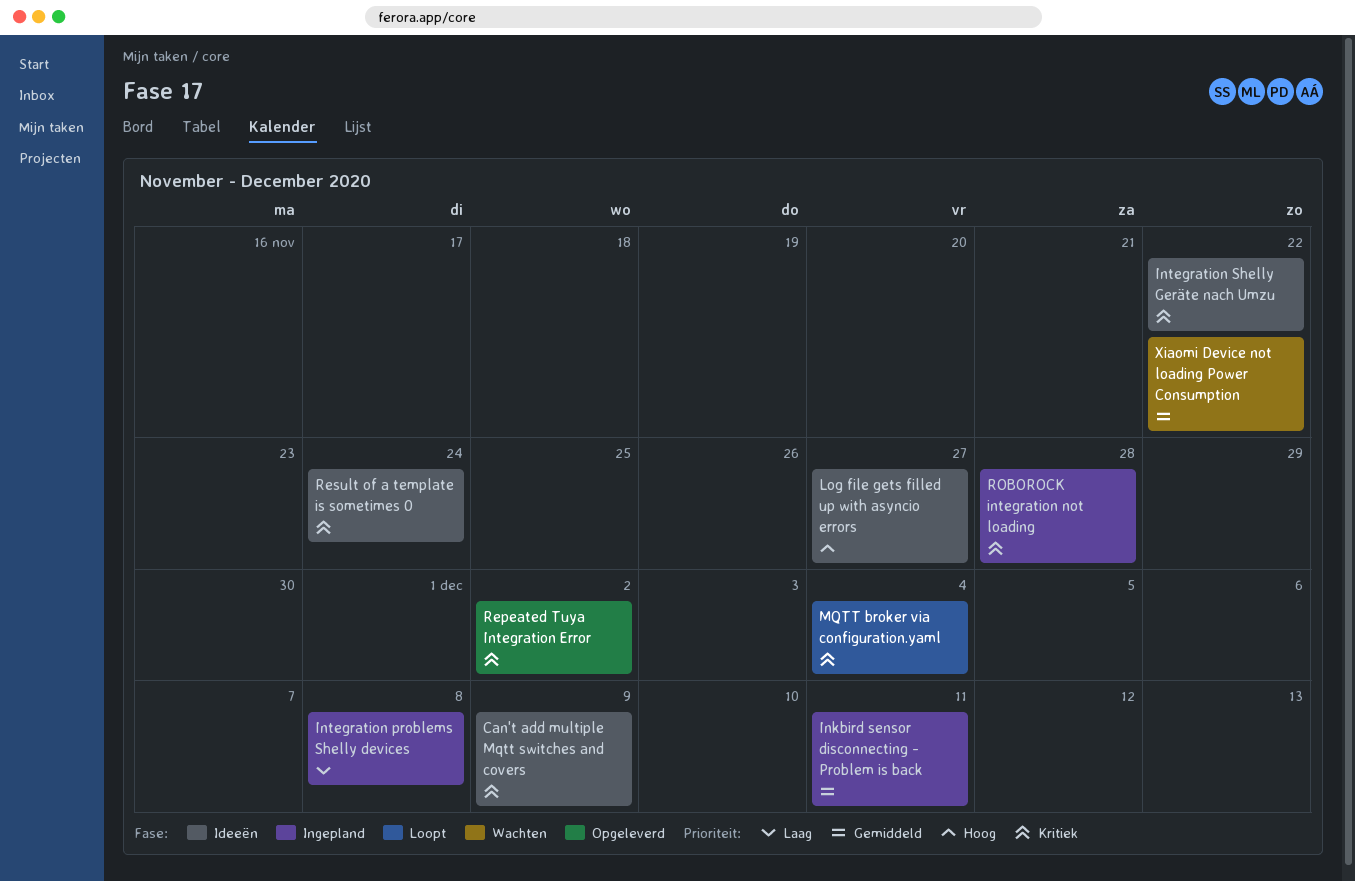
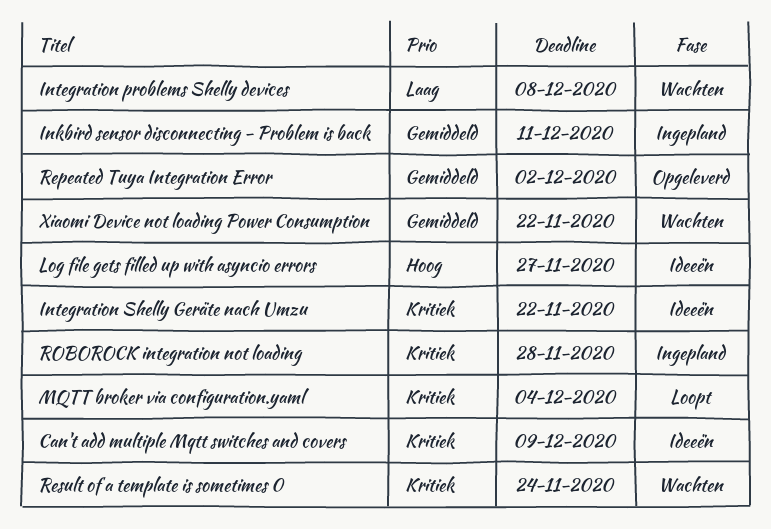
Integration problems Shelly devices, status: Ingepland -> Wachten
Repeated Tuya Integration Error, priority: Kritiek -> Gemiddeld
Result of a template is sometimes 0, status: Ideeën -> Wachten

